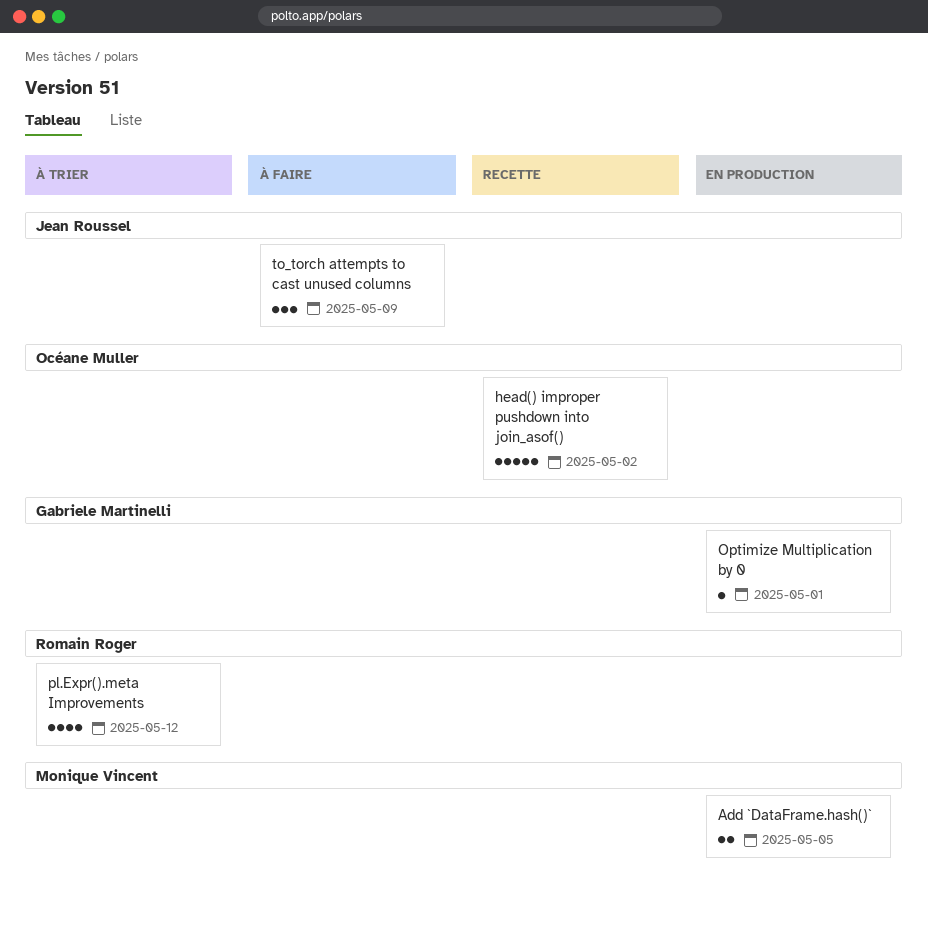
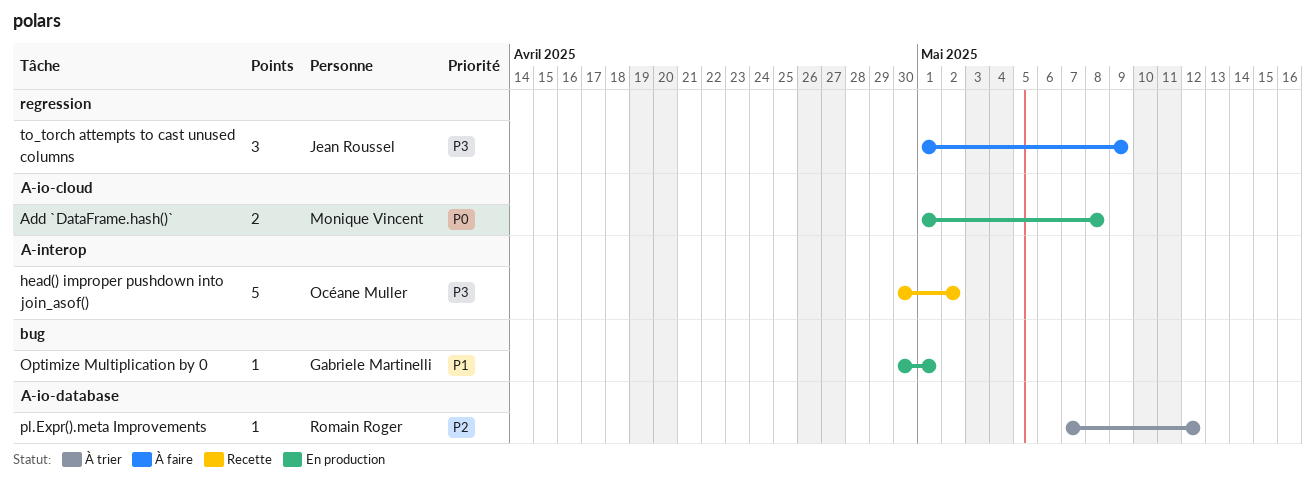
Add `DataFrame.hash()`, due: May 5 -> May 8
pl.Expr().meta Improvements, estimate: 4 -> 1

